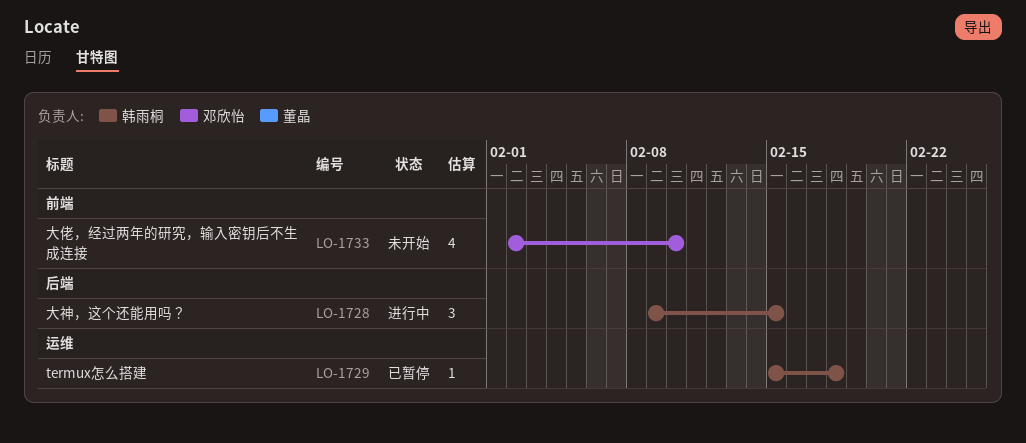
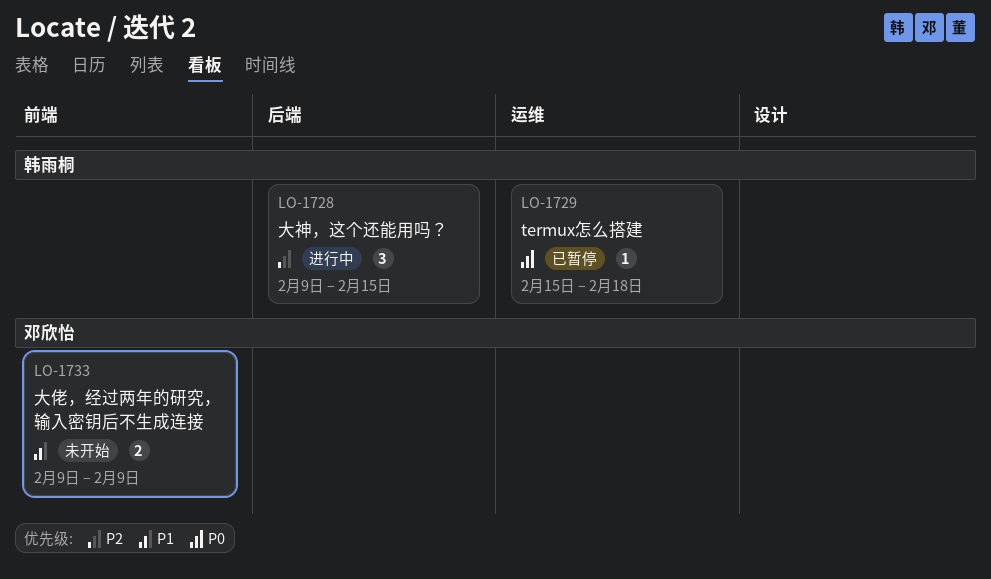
LO-1733, estimate: 4 -> 2
LO-1733, start: Feb 2 -> Feb 9
LO-1733, due: Feb 10 -> Feb 9

